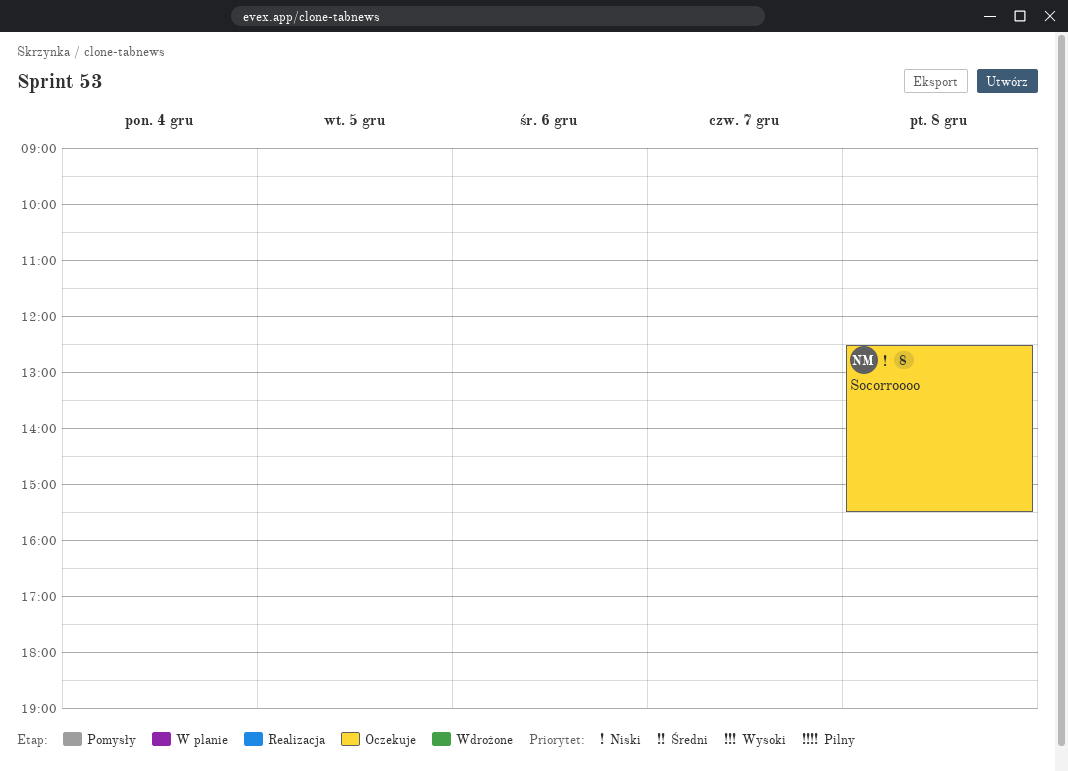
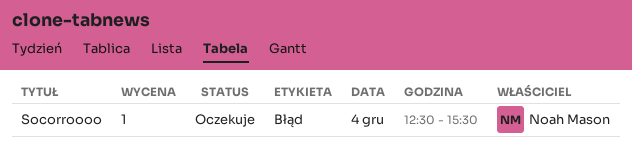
Socorroooo, estimate: 8 -> 1
Socorroooo, day: Dec 8 -> Dec 4

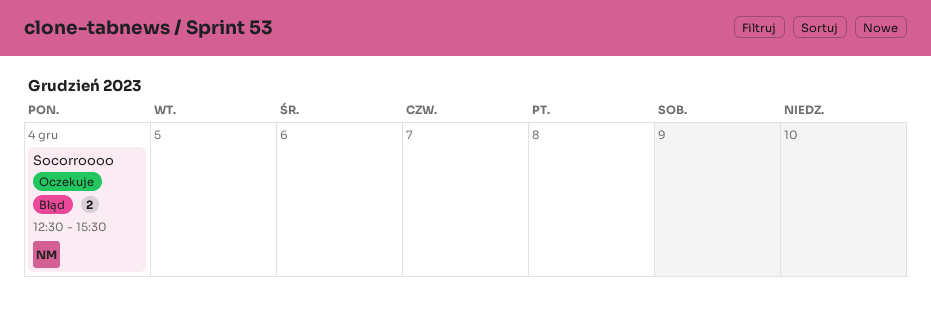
Socorroooo, estimate: 1 -> 2

